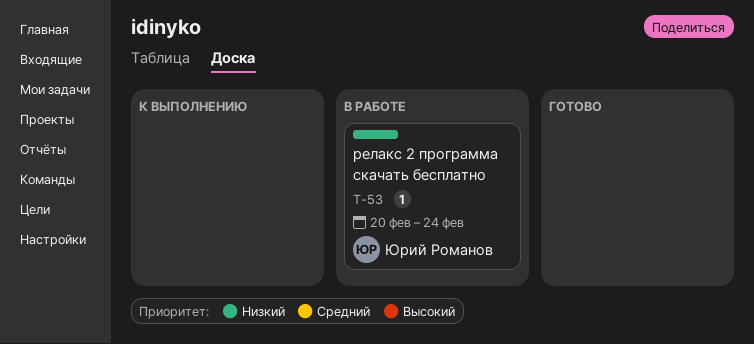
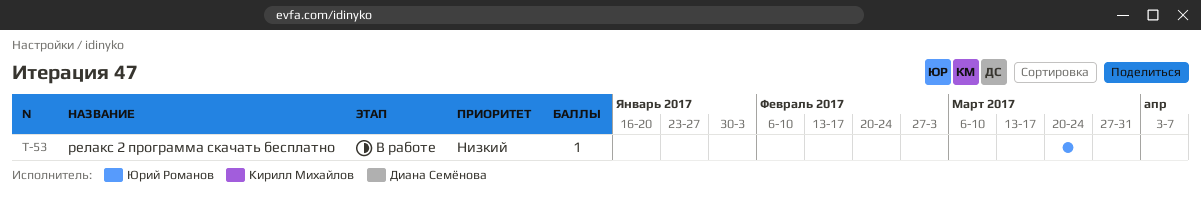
T-53, start: Feb 20 -> Mar 20
T-53, due: Feb 24 -> Mar 24

